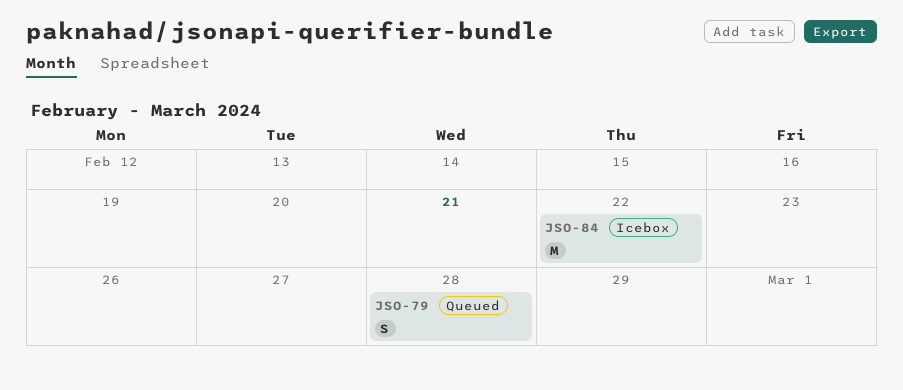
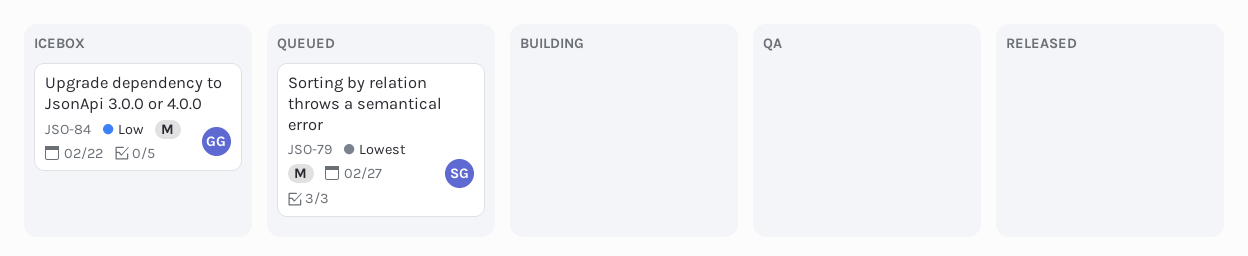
JSO-79, estimate: S -> M
JSO-79, due: Feb 28 -> Feb 27

